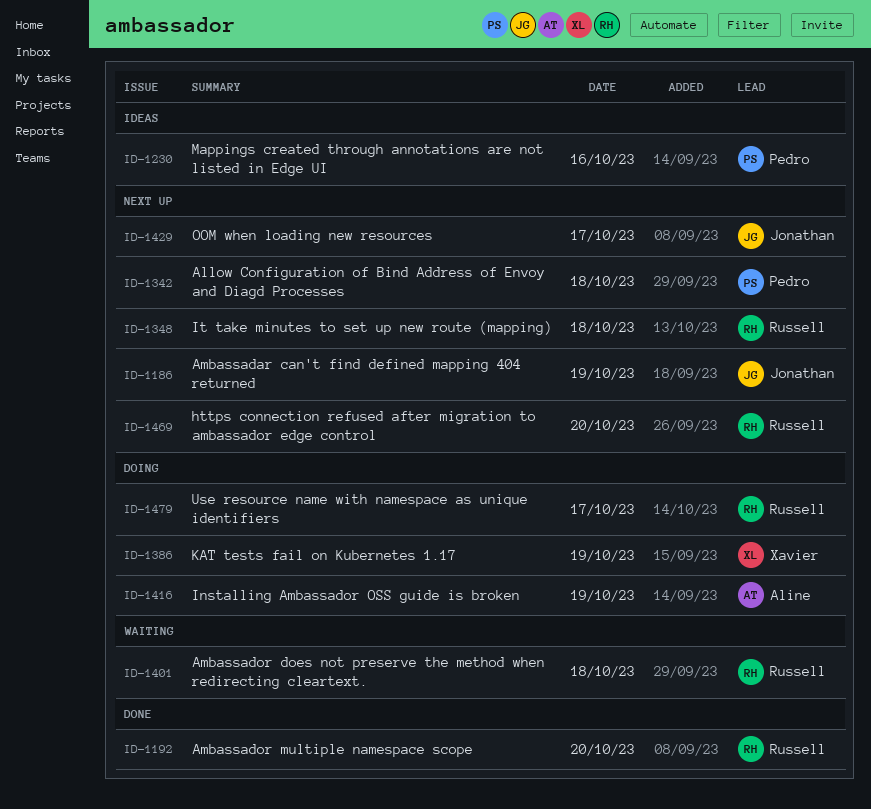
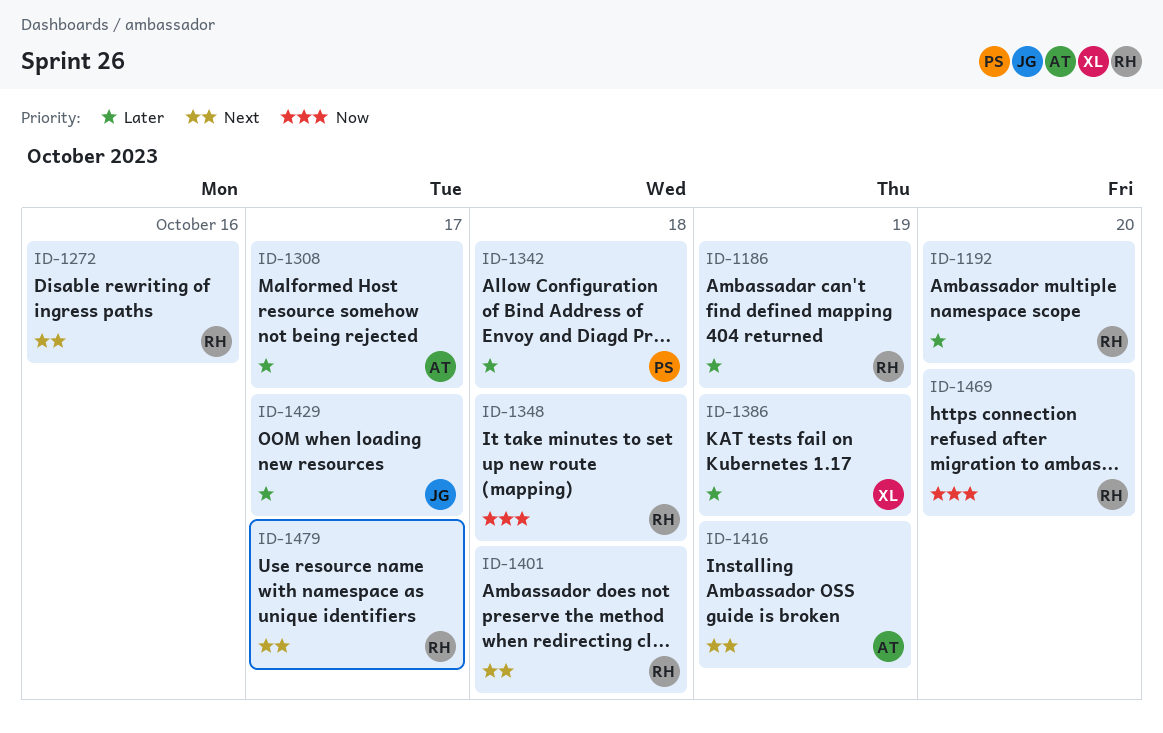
ID-1186, owner: Jonathan -> Russell
ID-1230: present -> none
ID-1272: none -> present
ID-1308: none -> present

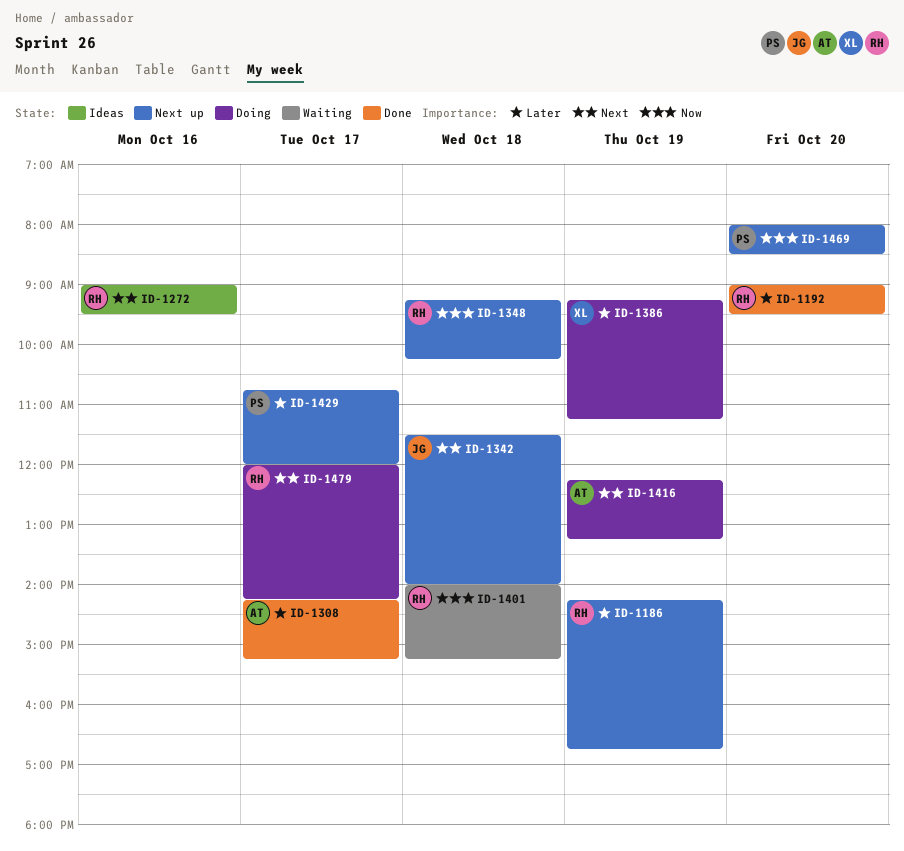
ID-1342, owner: PS -> JG
ID-1342, priority: Later -> Next
ID-1401, priority: Next -> Now
ID-1429, owner: JG -> PS
ID-1469, owner: RH -> PS

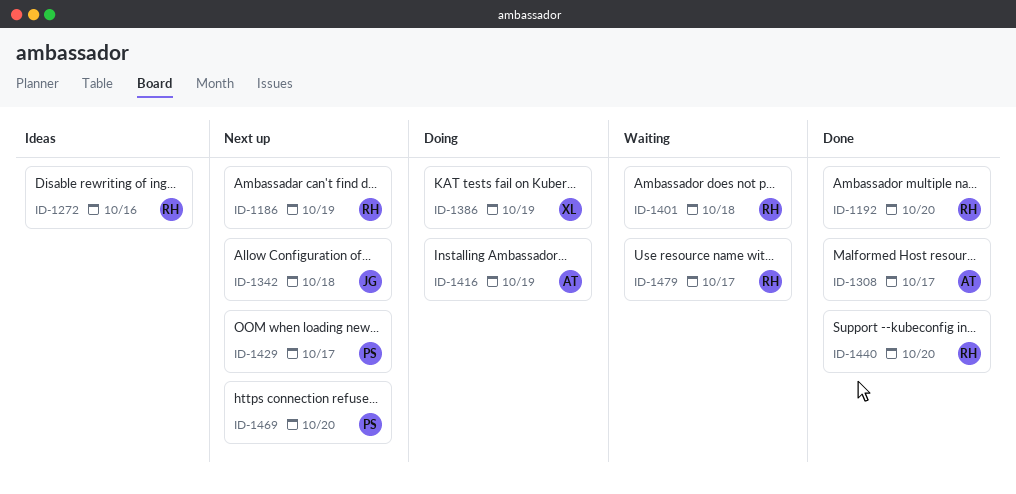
ID-1348: present -> none
ID-1440: none -> present
ID-1479, status: Doing -> Waiting

